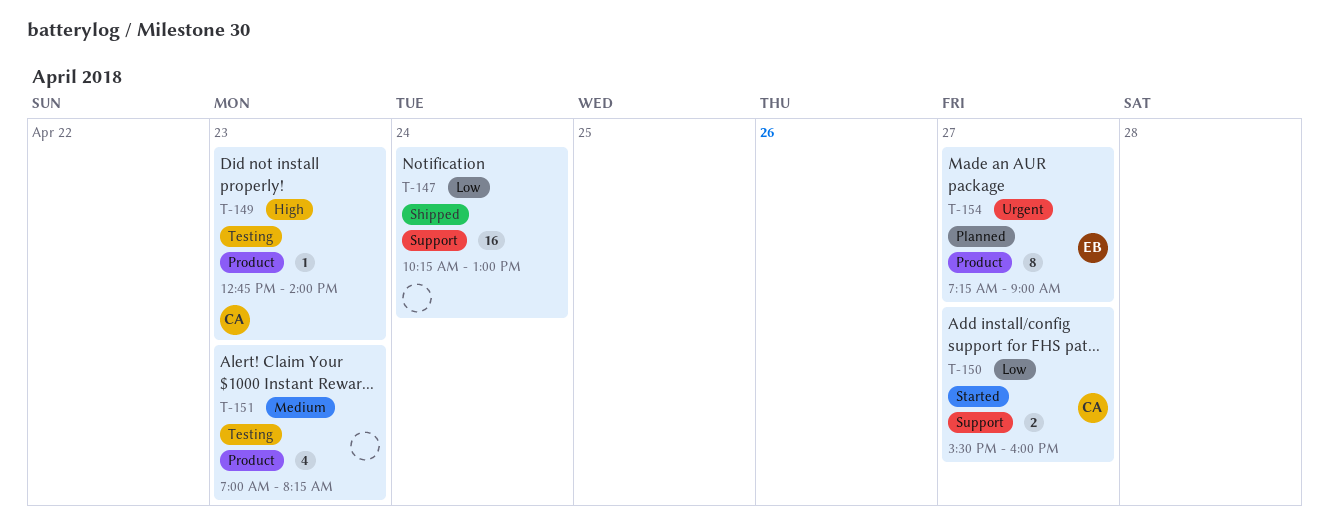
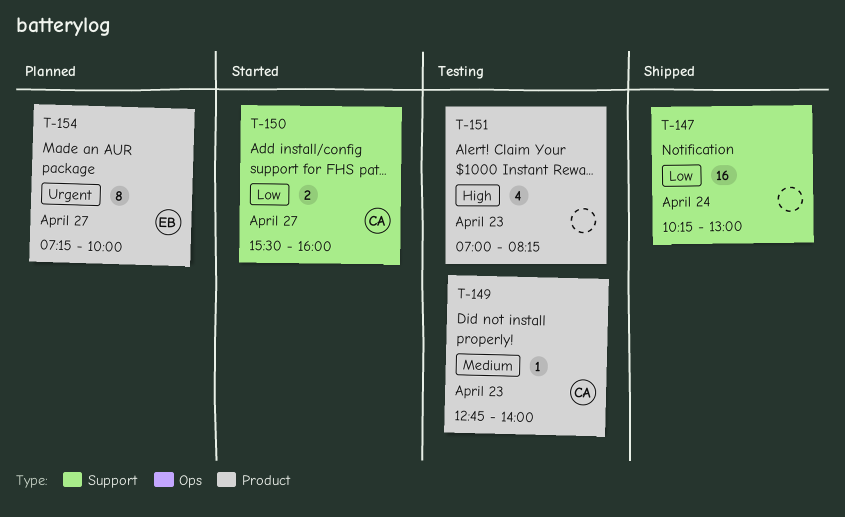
T-149, priority: High -> Medium
T-151, priority: Medium -> High
T-154, ends: 09:00 -> 10:00

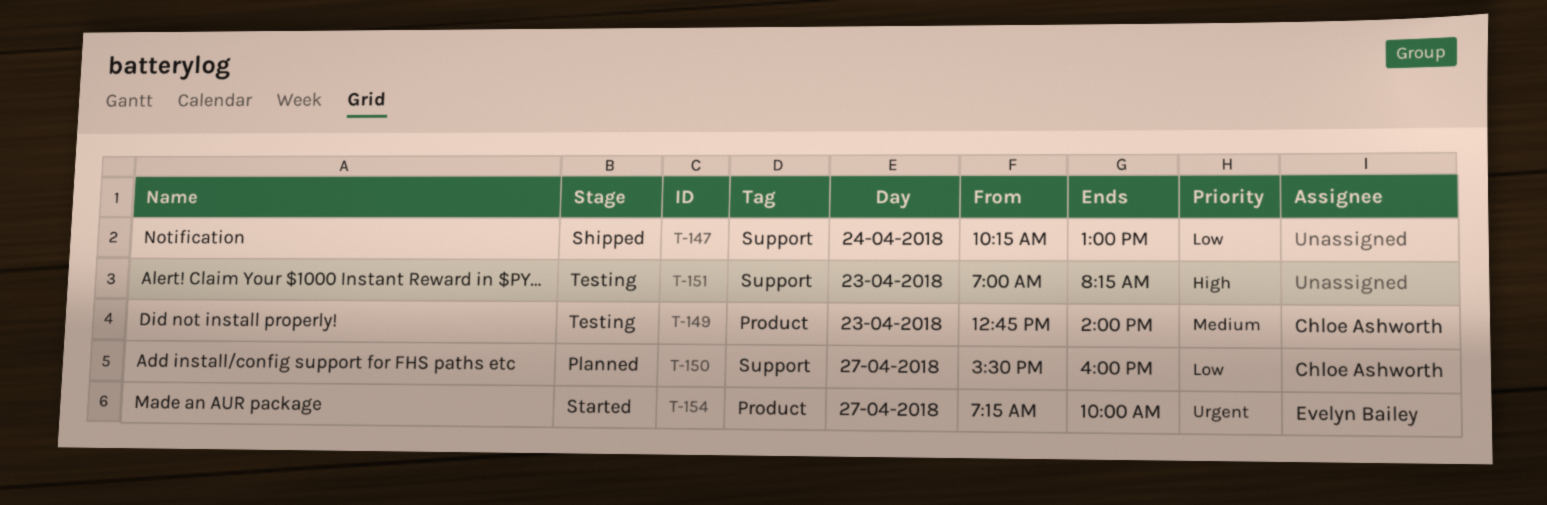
T-150, status: Started -> Planned
T-151, label: Product -> Support
T-154, status: Planned -> Started

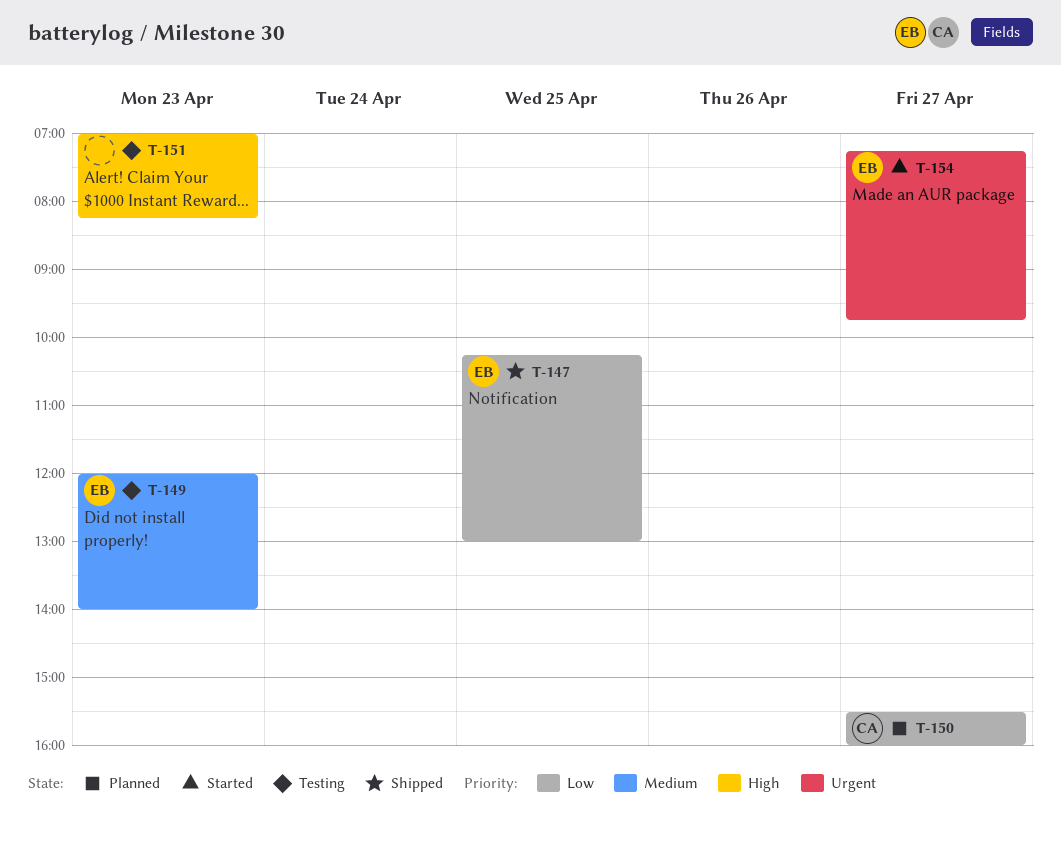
T-147, owner: none -> Evelyn Bailey
T-147, day: Apr 24 -> Apr 25
T-149, owner: Chloe Ashworth -> Evelyn Bailey
T-149, begins: 12:45 -> 12:00
T-154, ends: 10:00 -> 09:45

